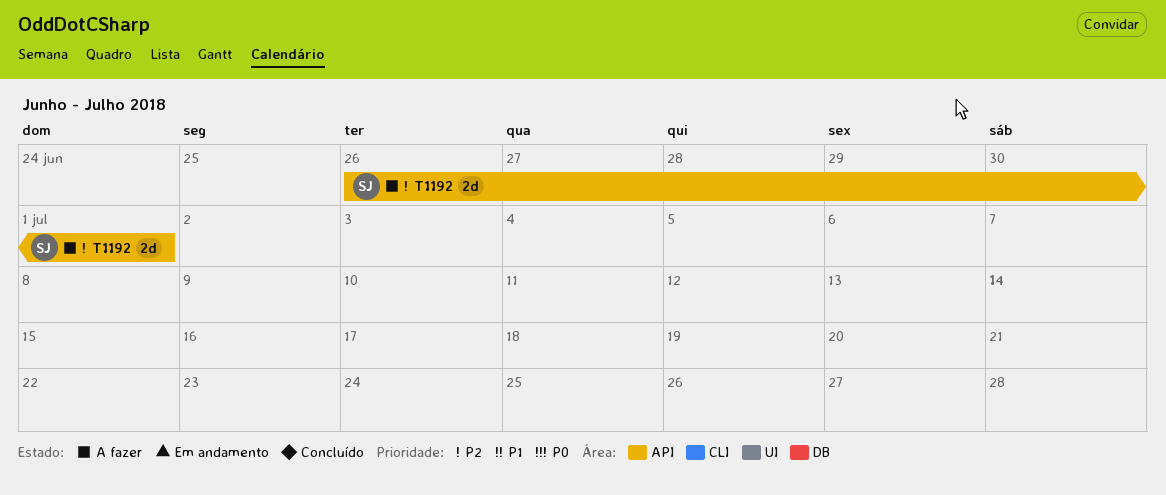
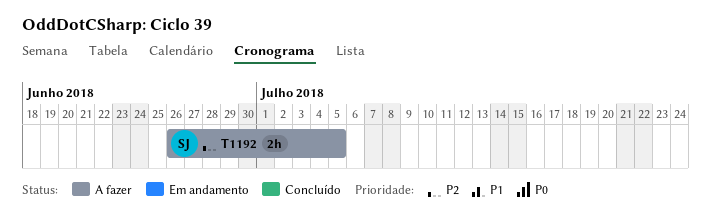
T1192, estimate: 2d -> 2h
T1192, due: Jul 1 -> Jul 5

